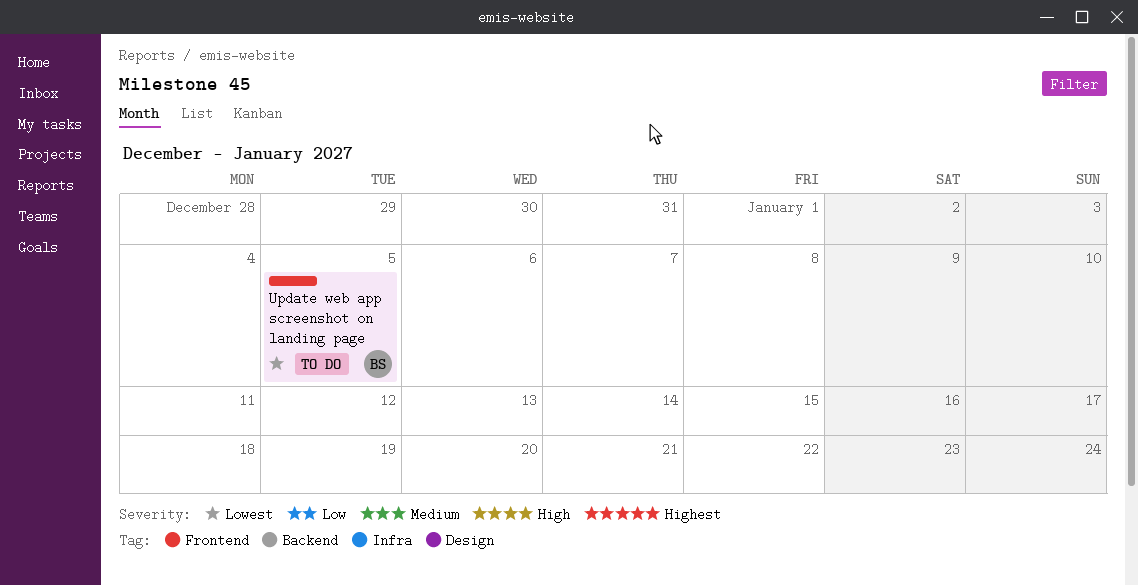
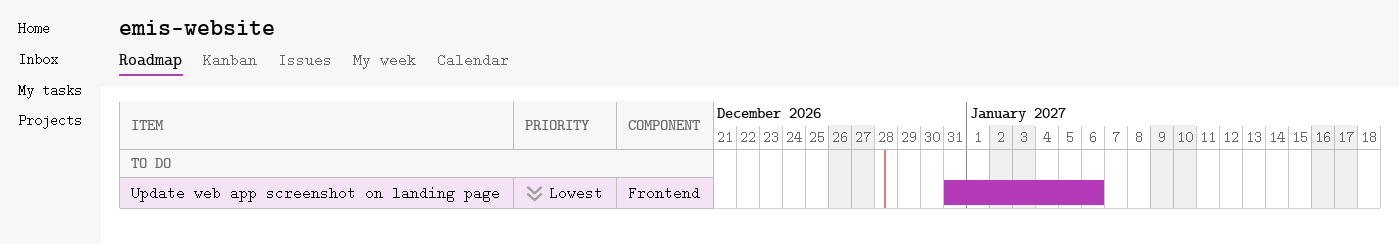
Update web app screenshot on landing page, due: Jan 5 -> Jan 6

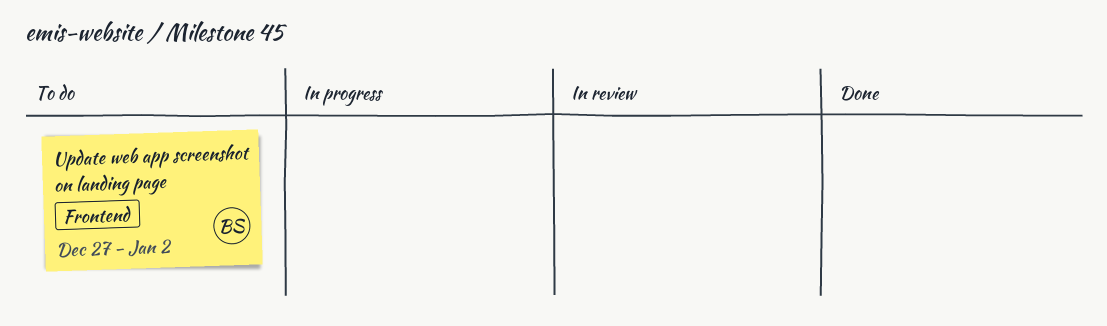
Update web app screenshot on landing page, start: Dec 31 -> Dec 27
Update web app screenshot on landing page, due: Jan 6 -> Jan 2

